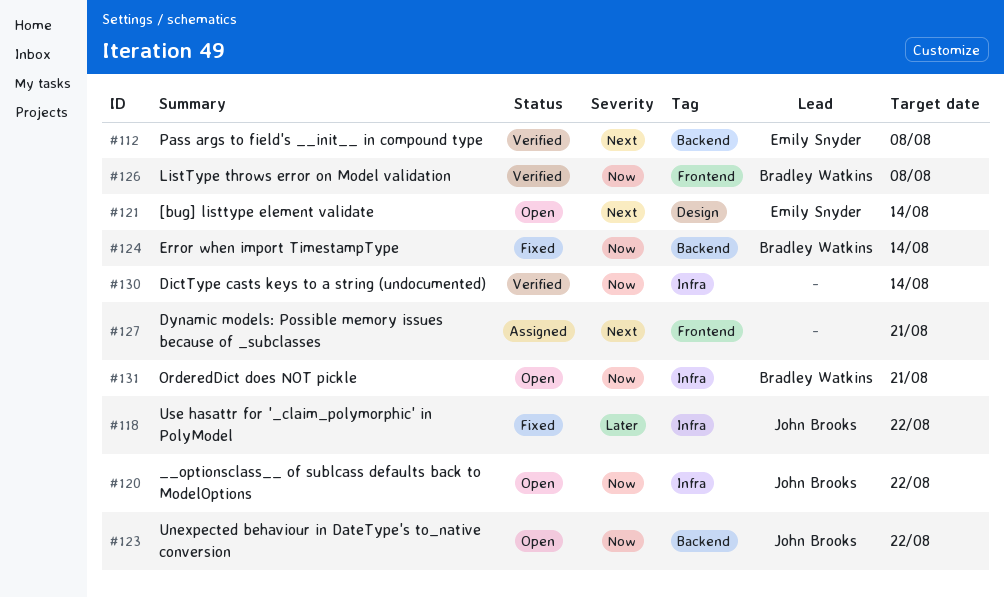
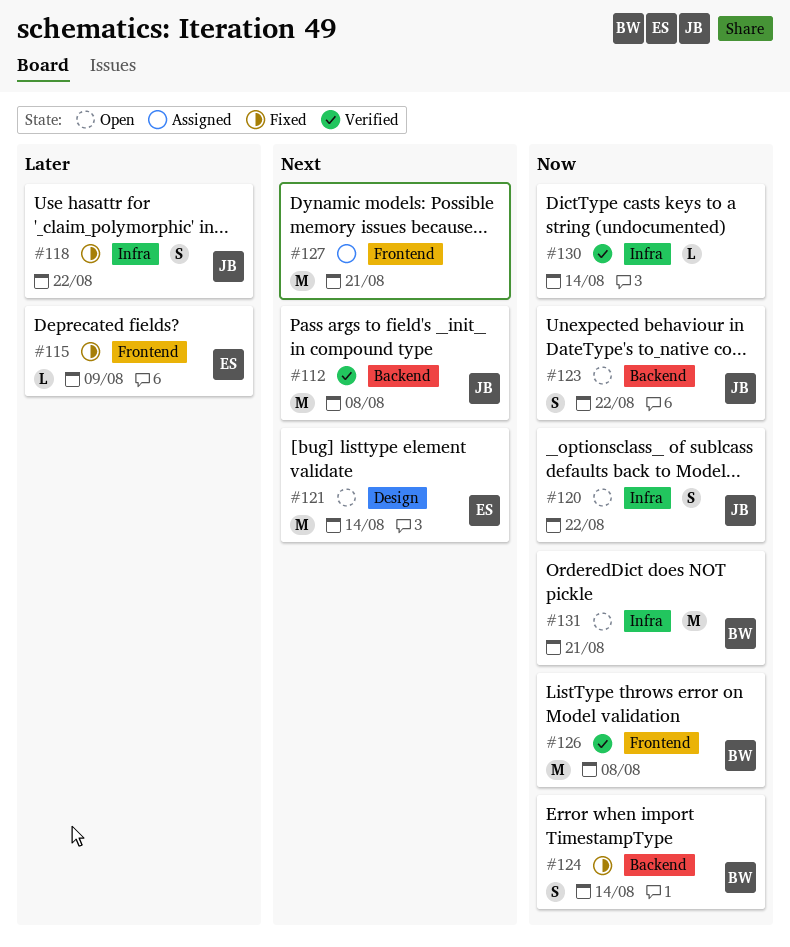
#112, owner: Emily Snyder -> John Brooks
#115: none -> present

